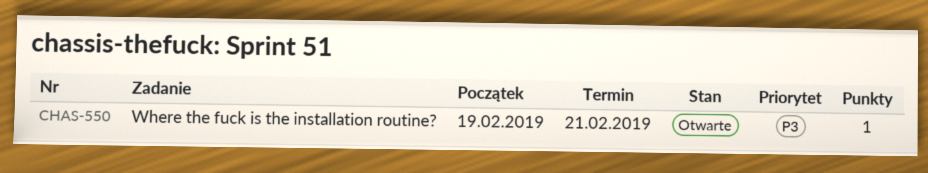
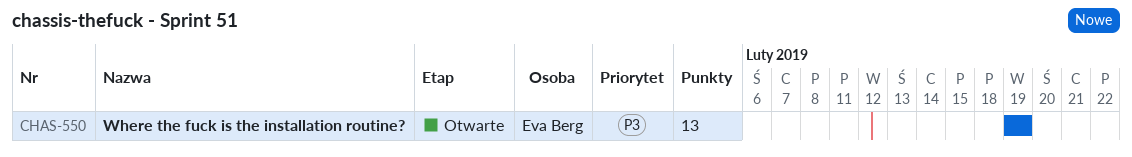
CHAS-550, estimate: 1 -> 13
CHAS-550, due: Feb 21 -> Feb 19

